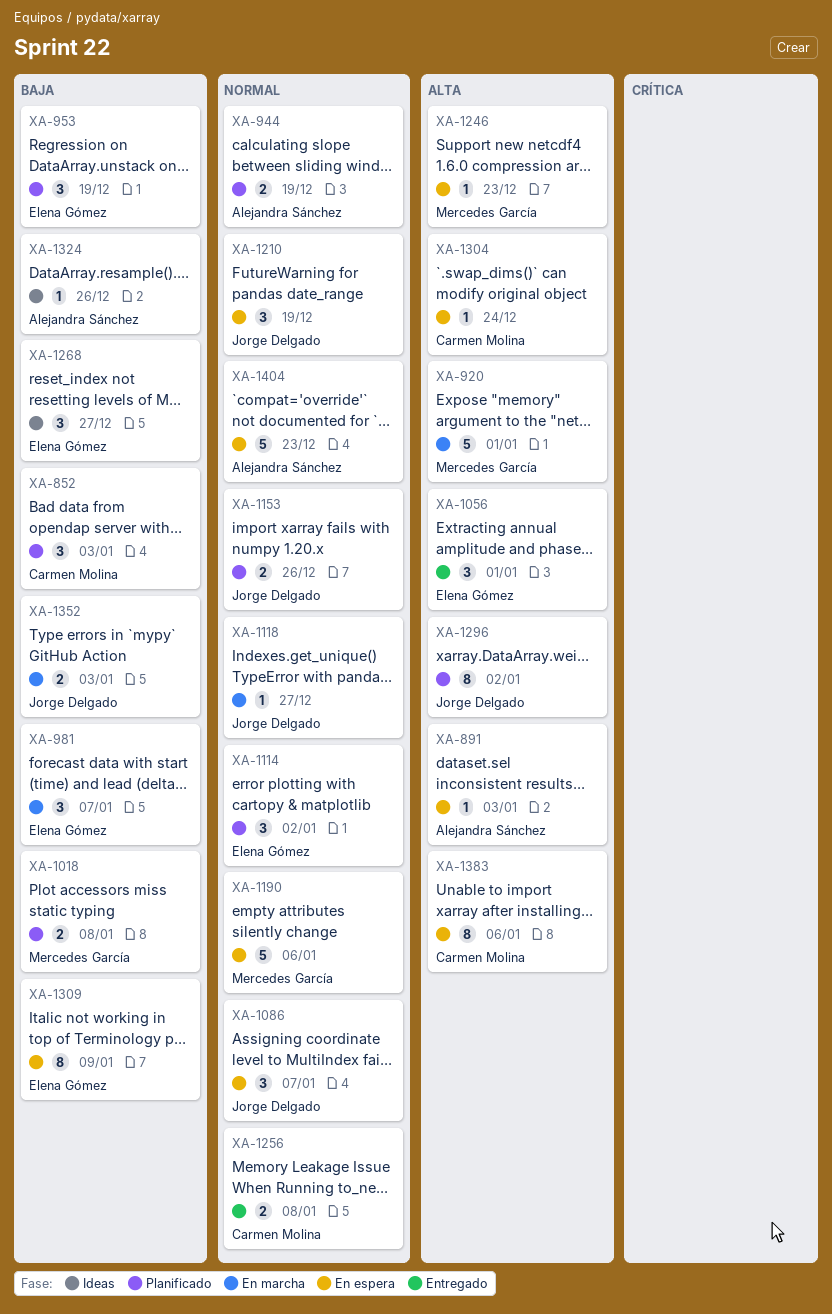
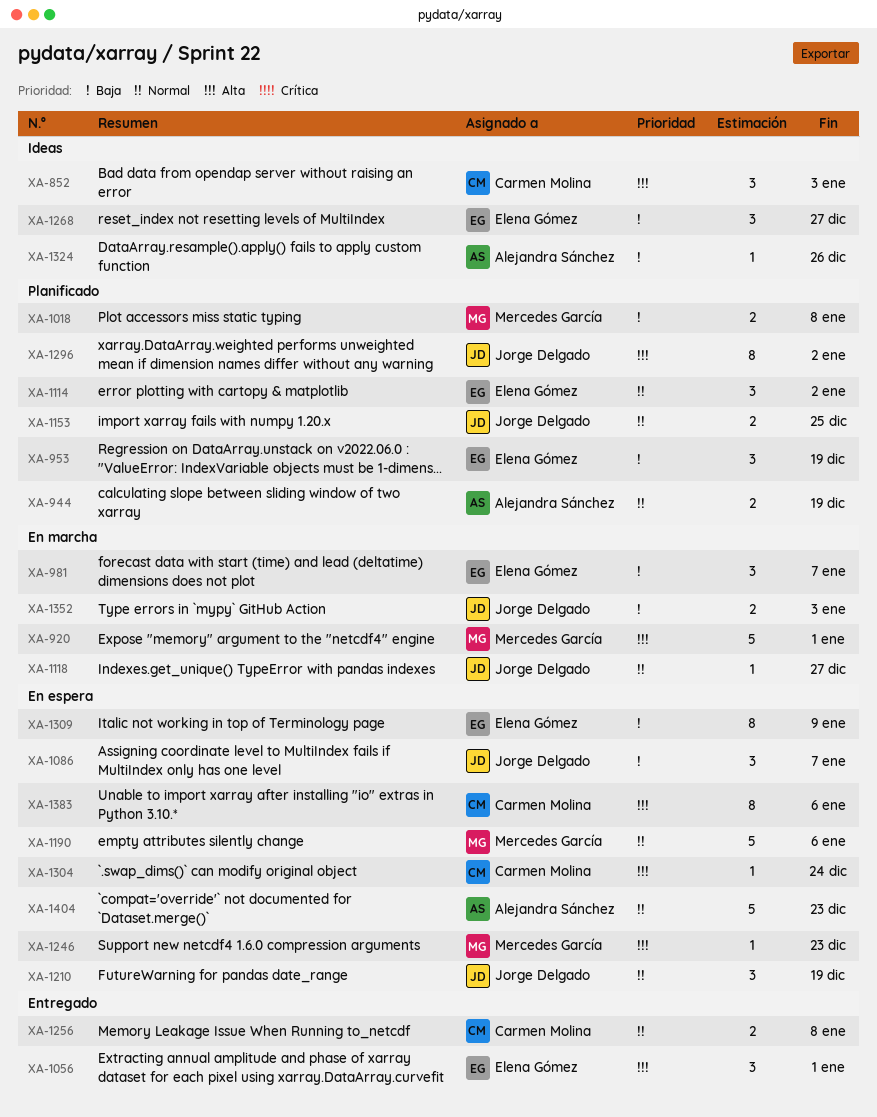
XA-852, status: Planificado -> Ideas
XA-852, priority: Baja -> Alta
XA-891: present -> none
XA-1086, priority: Normal -> Baja
XA-1153, due: Dec 26 -> Dec 25

